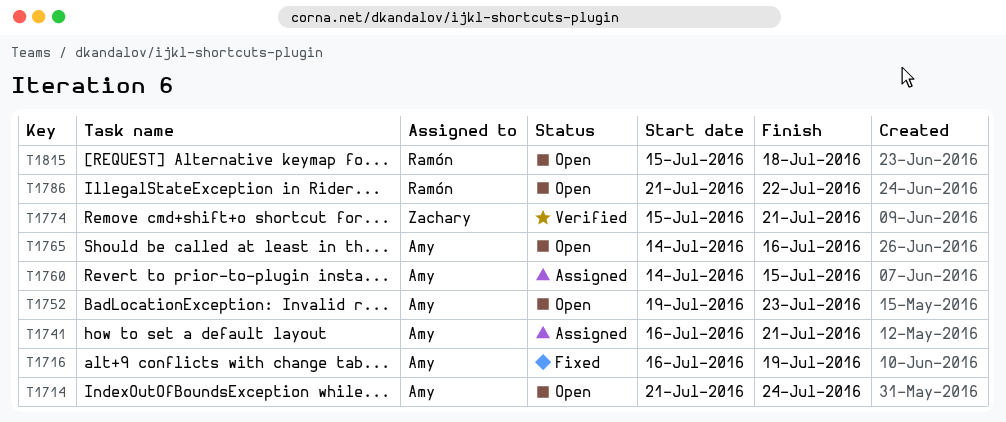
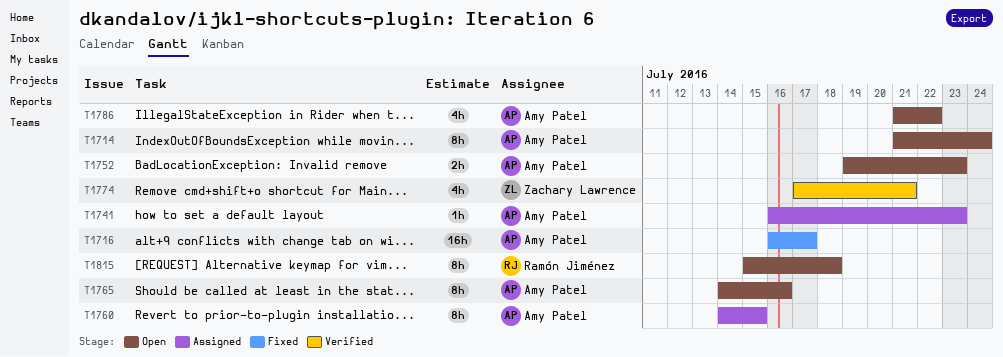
T1716, due: Jul 19 -> Jul 17
T1741, due: Jul 21 -> Jul 23
T1774, start: Jul 15 -> Jul 17
T1786, owner: Ramón Jiménez -> Amy Patel

